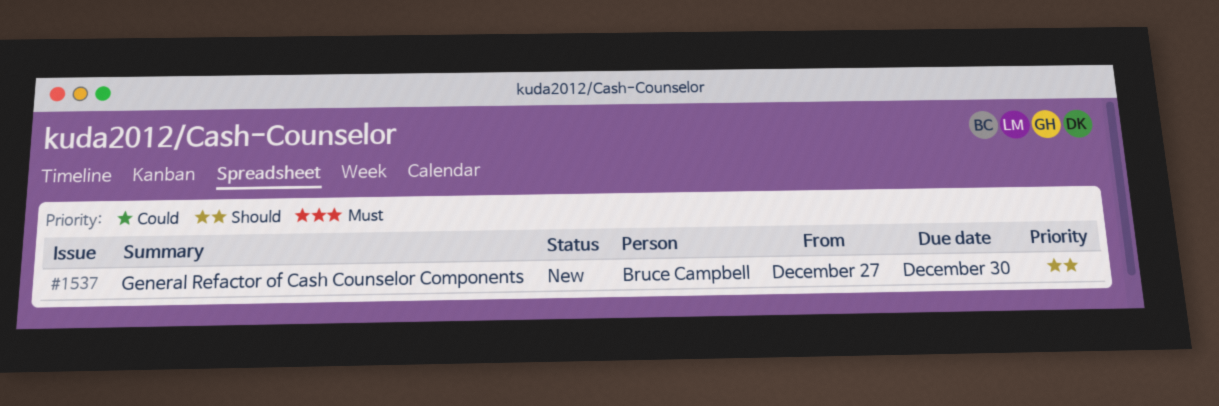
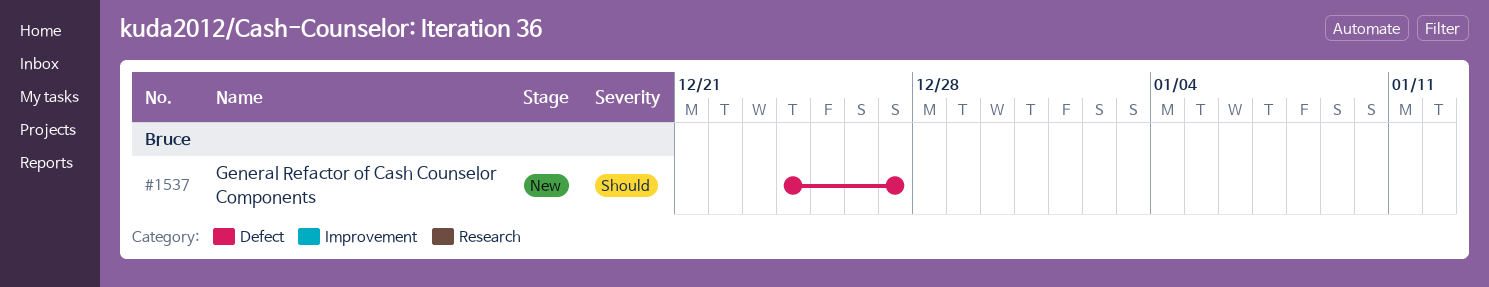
#1537, start: Dec 27 -> Dec 24
#1537, due: Dec 30 -> Dec 27

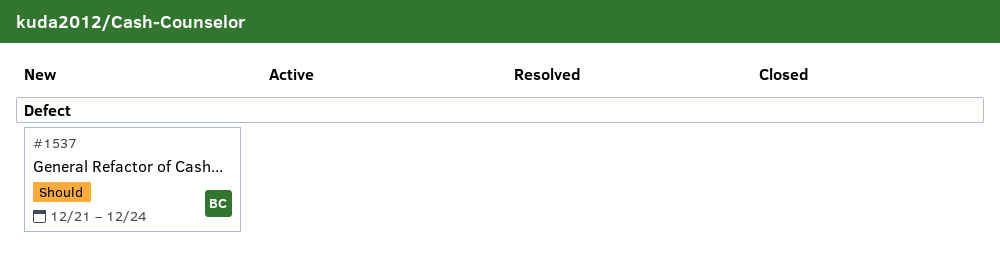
#1537, start: Dec 24 -> Dec 21
#1537, due: Dec 27 -> Dec 24

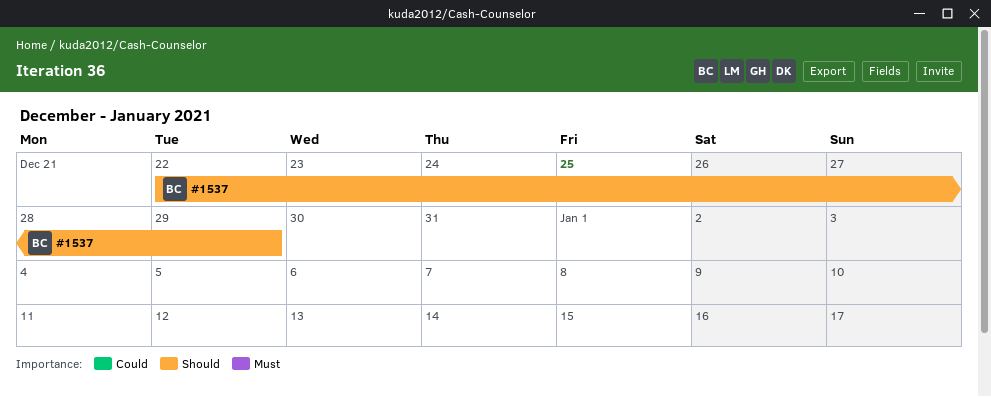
#1537, start: Dec 21 -> Dec 22
#1537, due: Dec 24 -> Dec 29

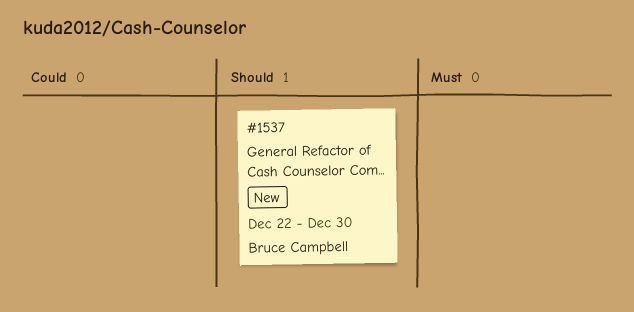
#1537, due: Dec 29 -> Dec 30

